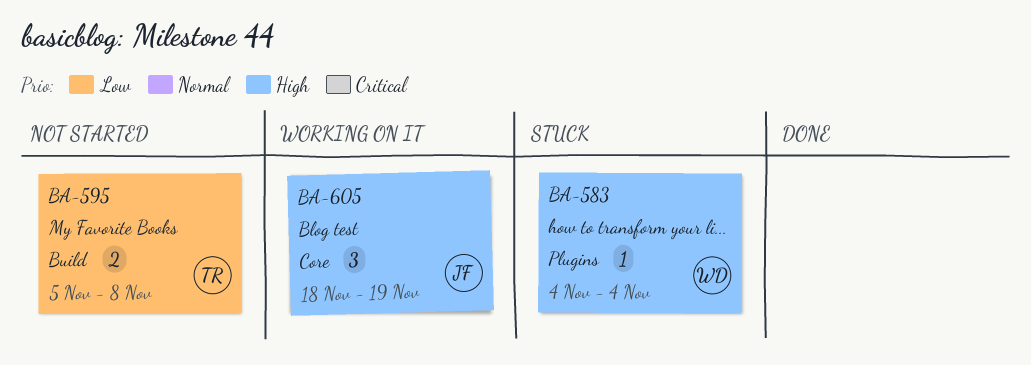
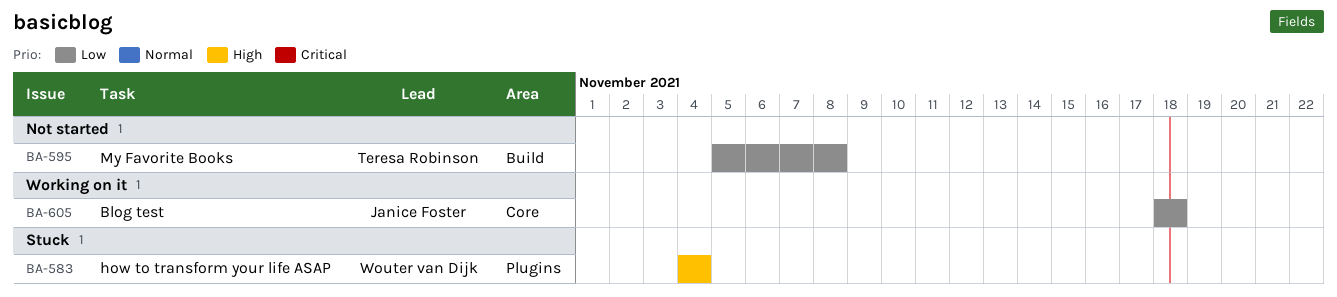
BA-605, priority: High -> Low
BA-605, due: Nov 19 -> Nov 18

